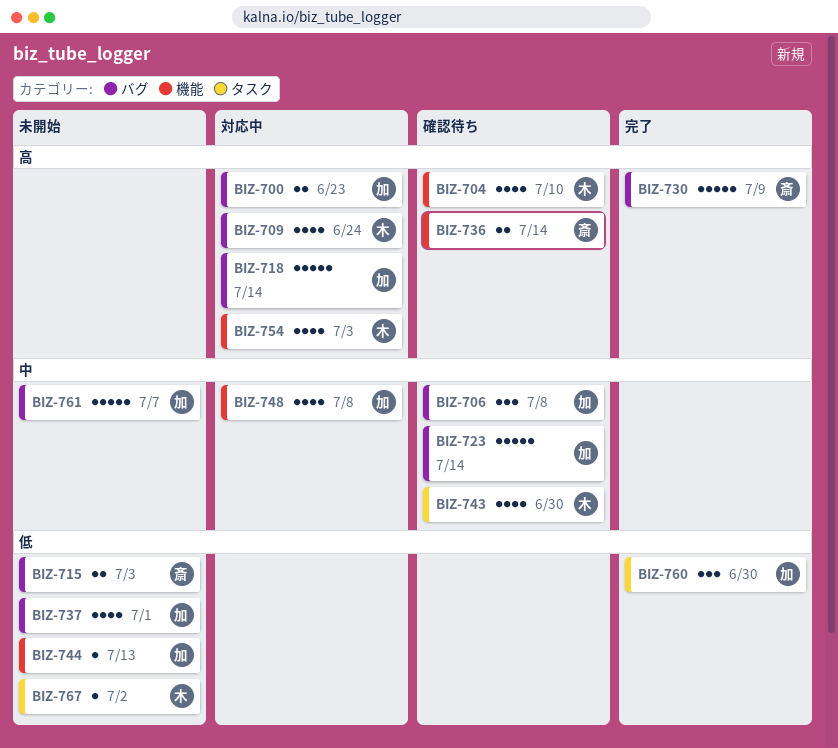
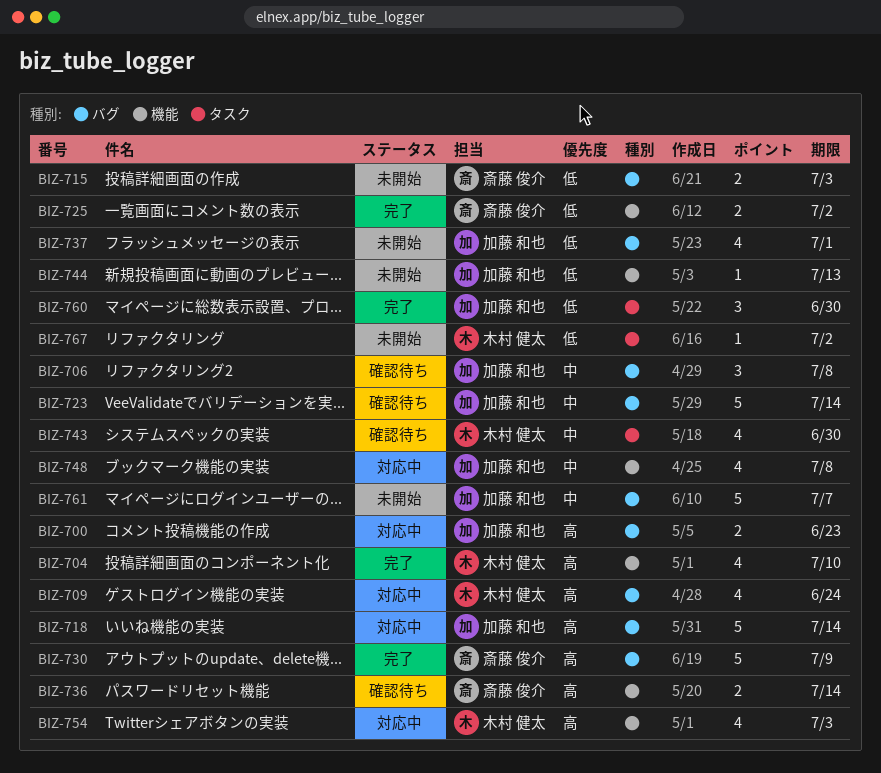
BIZ-704, status: 確認待ち -> 完了
BIZ-725: none -> present

